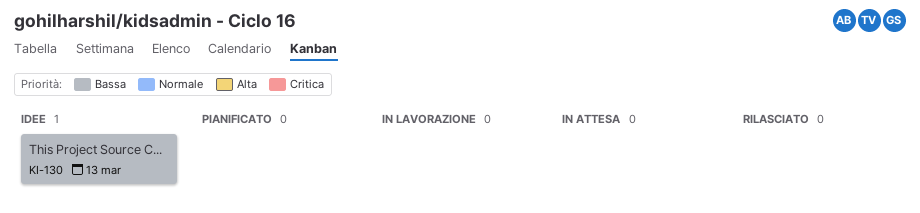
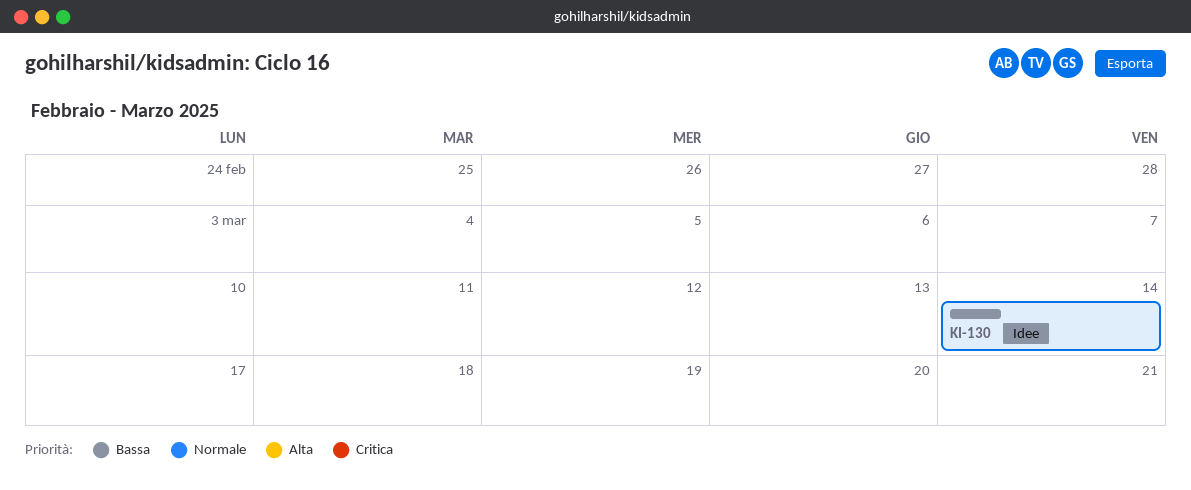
KI-130, due: Mar 13 -> Mar 14

